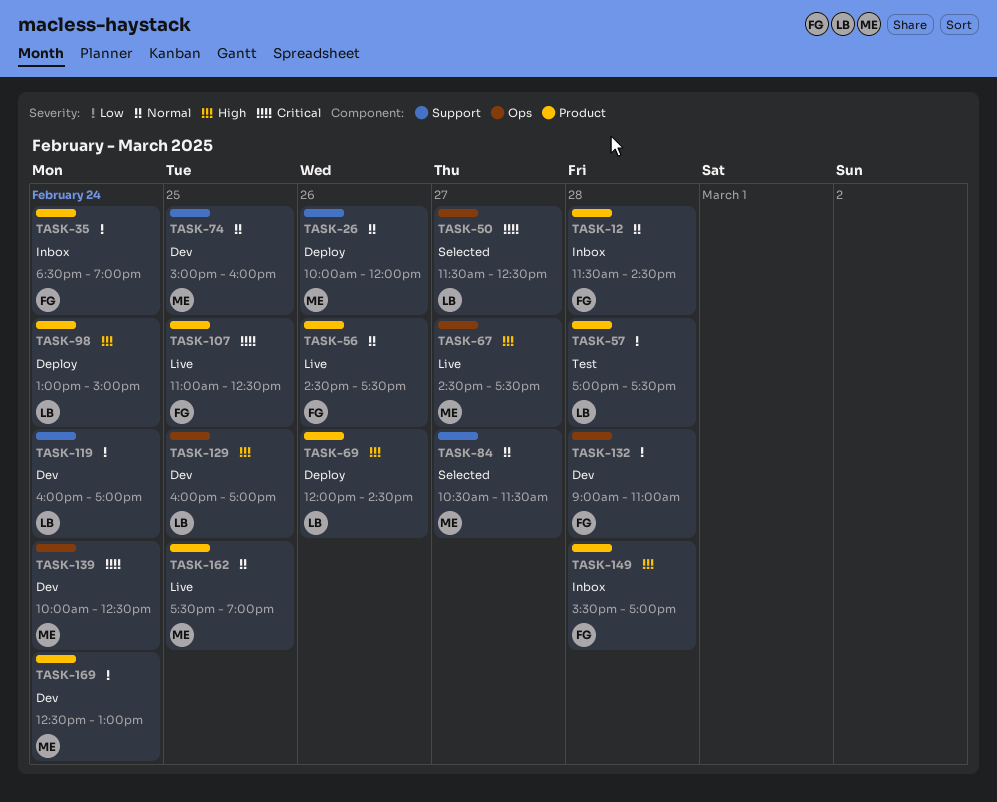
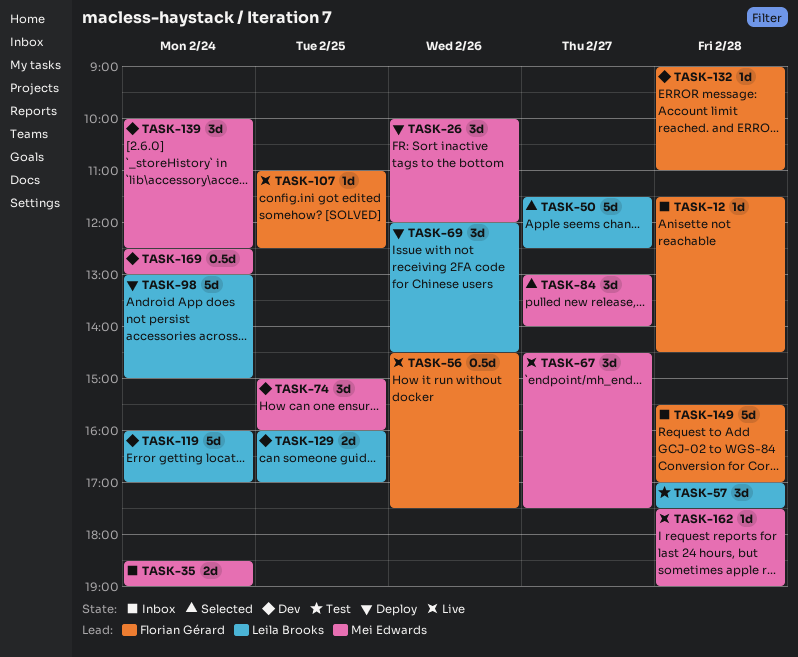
TASK-35, owner: Florian Gérard -> Mei Edwards
TASK-84, begins: 10:30 -> 13:00
TASK-84, ends: 11:30 -> 14:00
TASK-162, day: Feb 25 -> Feb 28

